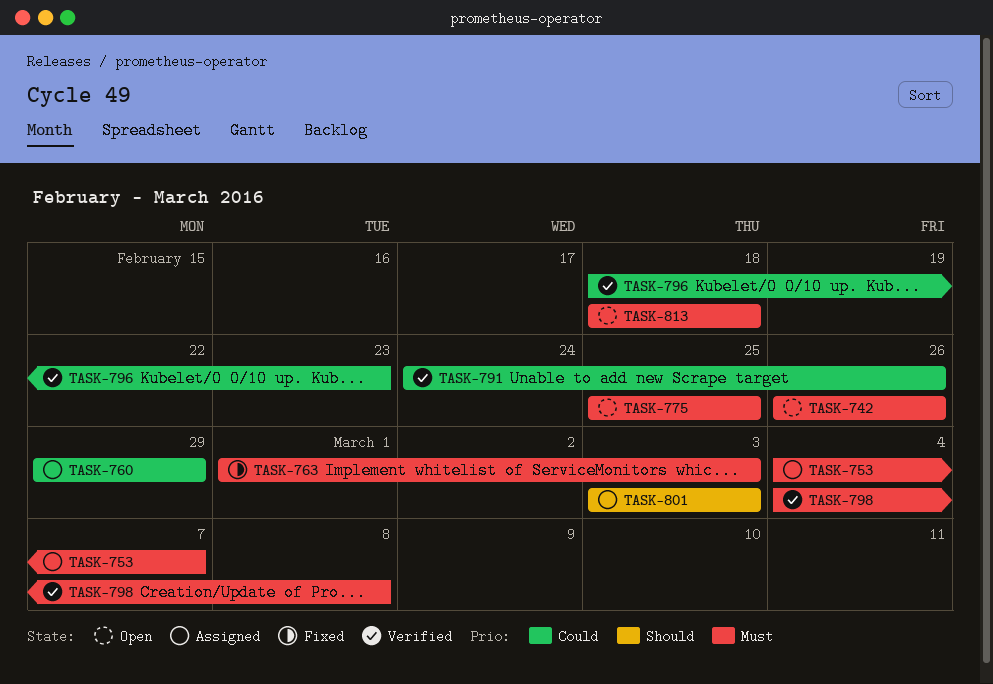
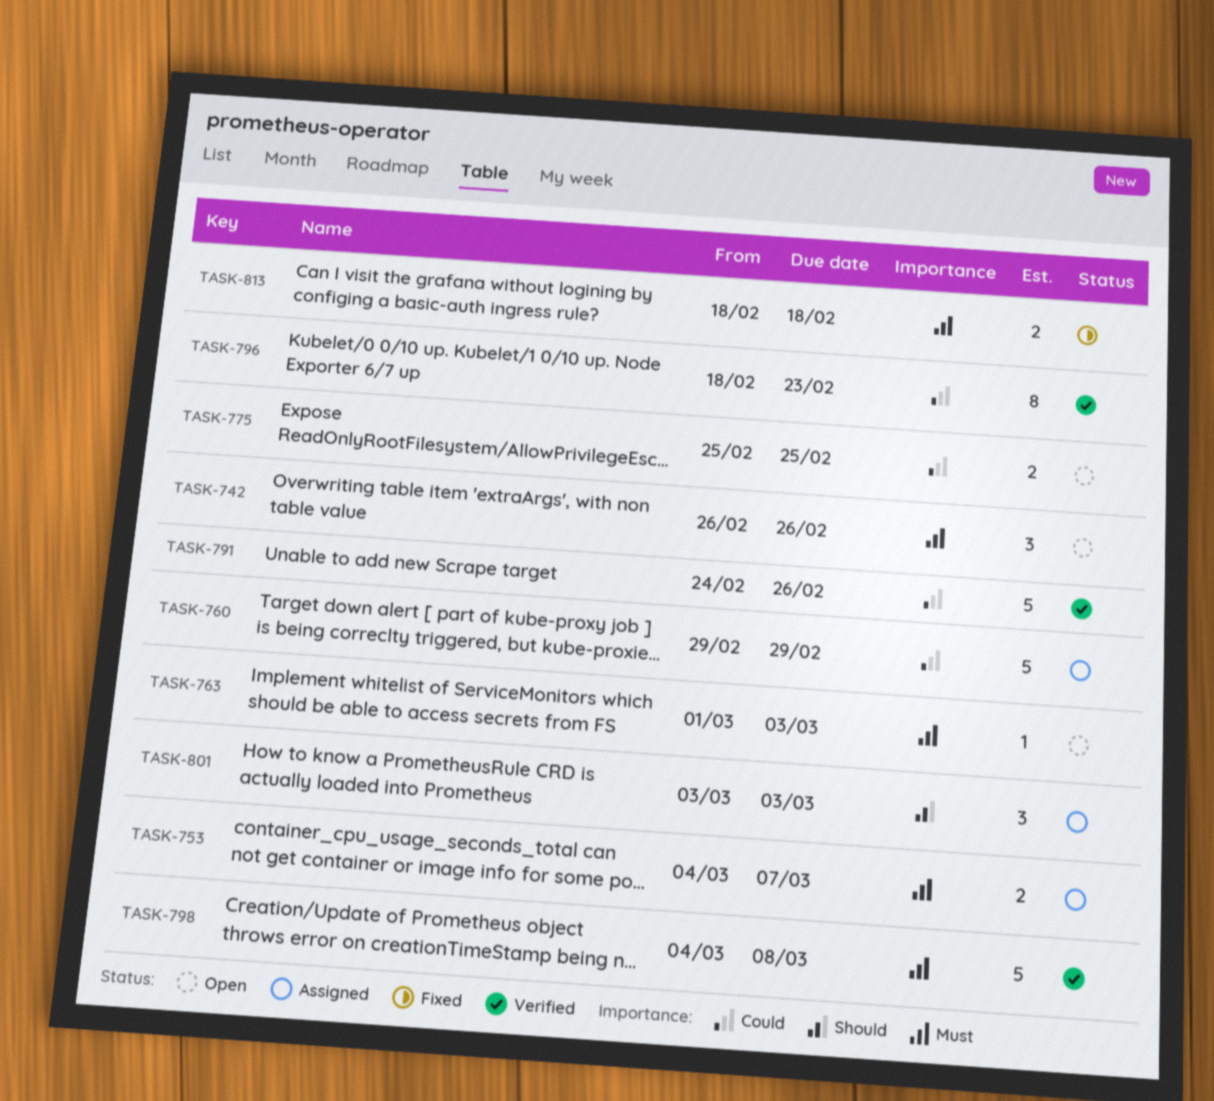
TASK-763, status: Fixed -> Open
TASK-775, priority: Must -> Could
TASK-813, status: Open -> Fixed

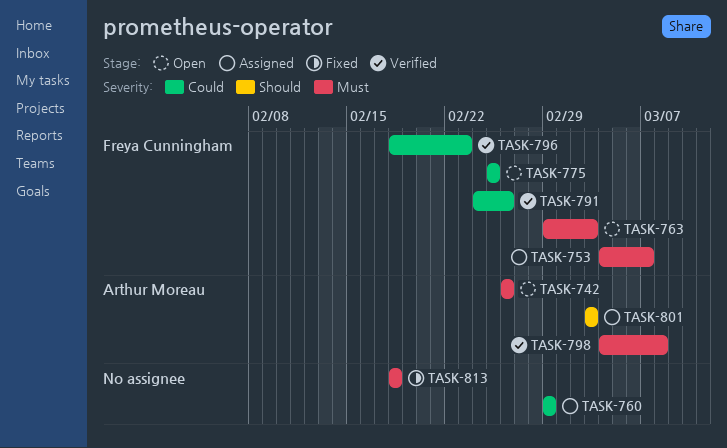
TASK-763, start: Mar 1 -> Feb 29

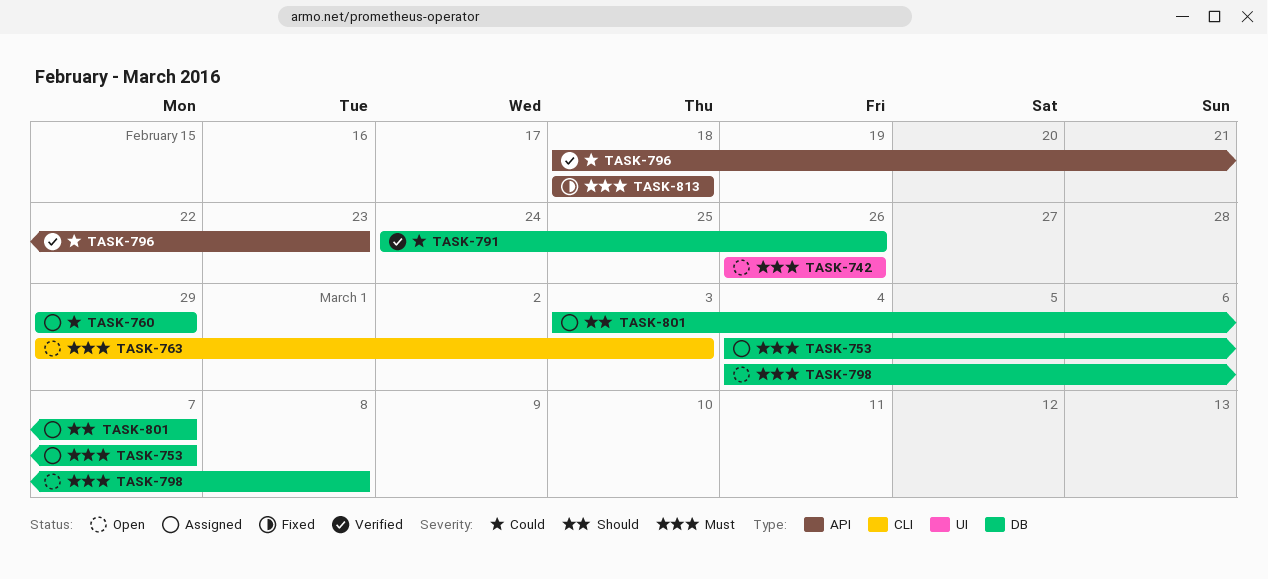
TASK-775: present -> none
TASK-798, status: Verified -> Open
TASK-801, due: Mar 3 -> Mar 7

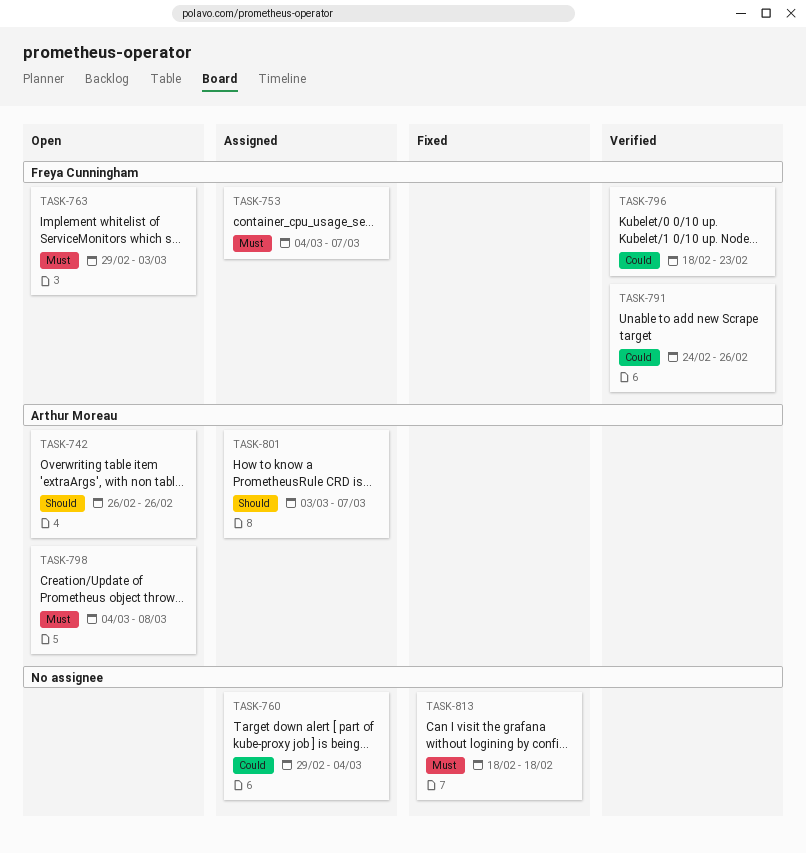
TASK-742, priority: Must -> Should
TASK-760, due: Feb 29 -> Mar 4

